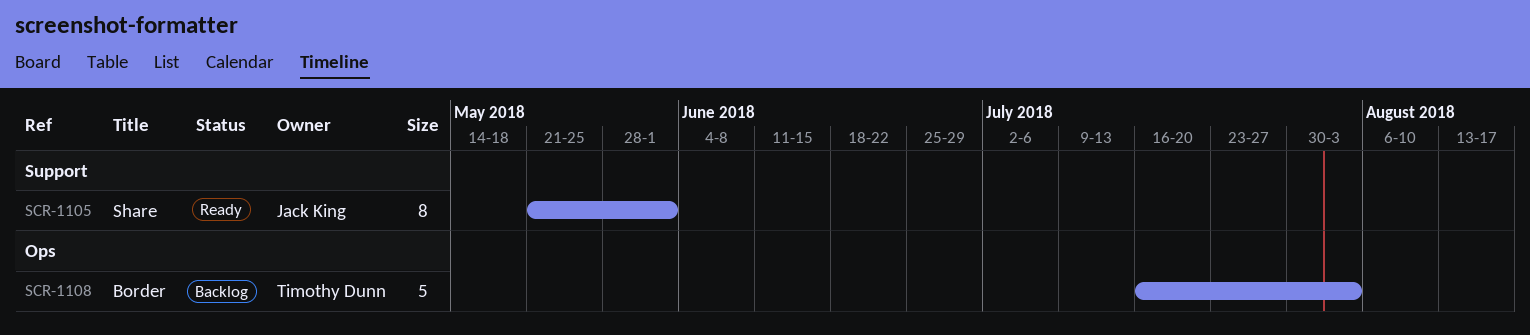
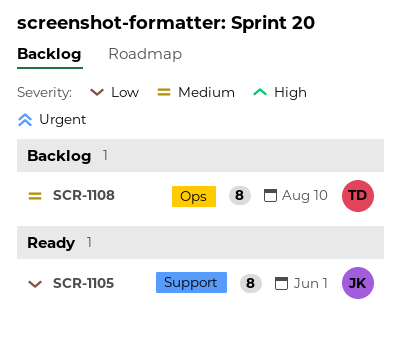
SCR-1108, estimate: 5 -> 8
SCR-1108, due: Aug 3 -> Aug 10

